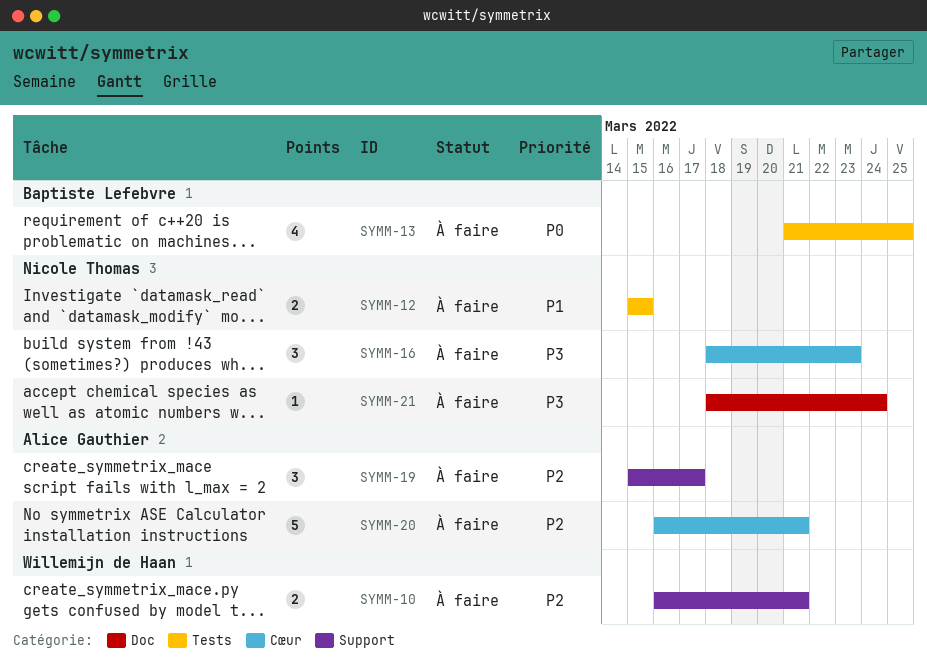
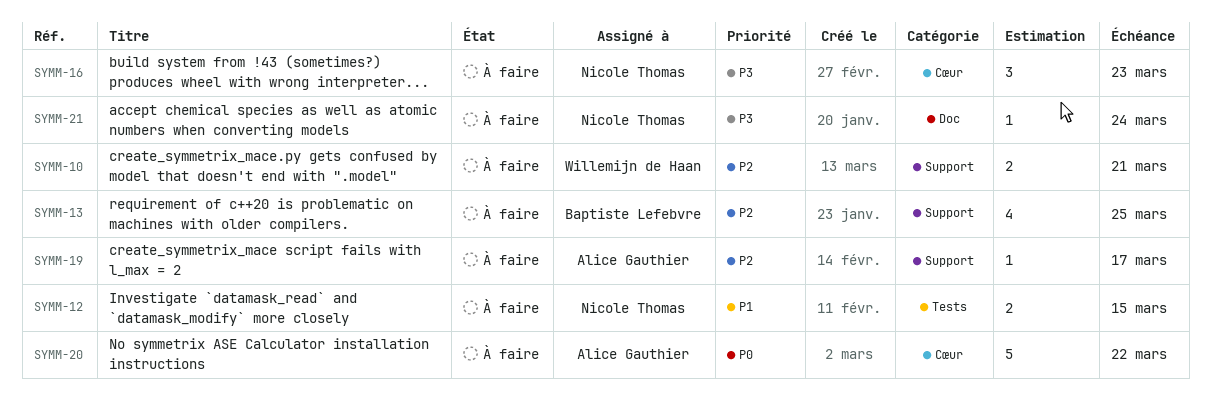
SYMM-13, priority: P0 -> P2
SYMM-13, label: Tests -> Support
SYMM-19, estimate: 3 -> 1
SYMM-20, priority: P2 -> P0
SYMM-20, due: Mar 21 -> Mar 22

